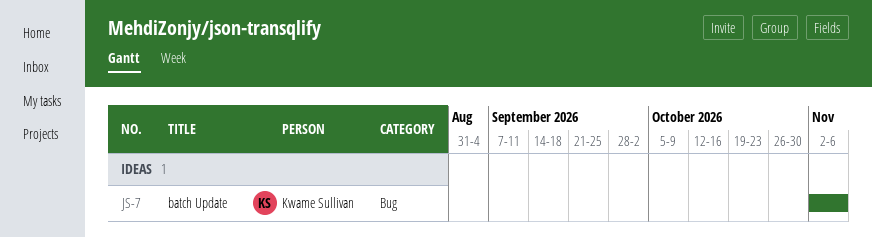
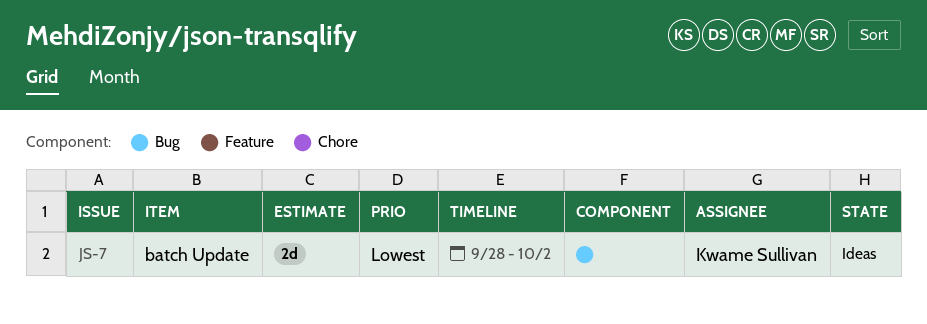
JS-7, start: Nov 2 -> Sep 28
JS-7, due: Nov 6 -> Oct 2

